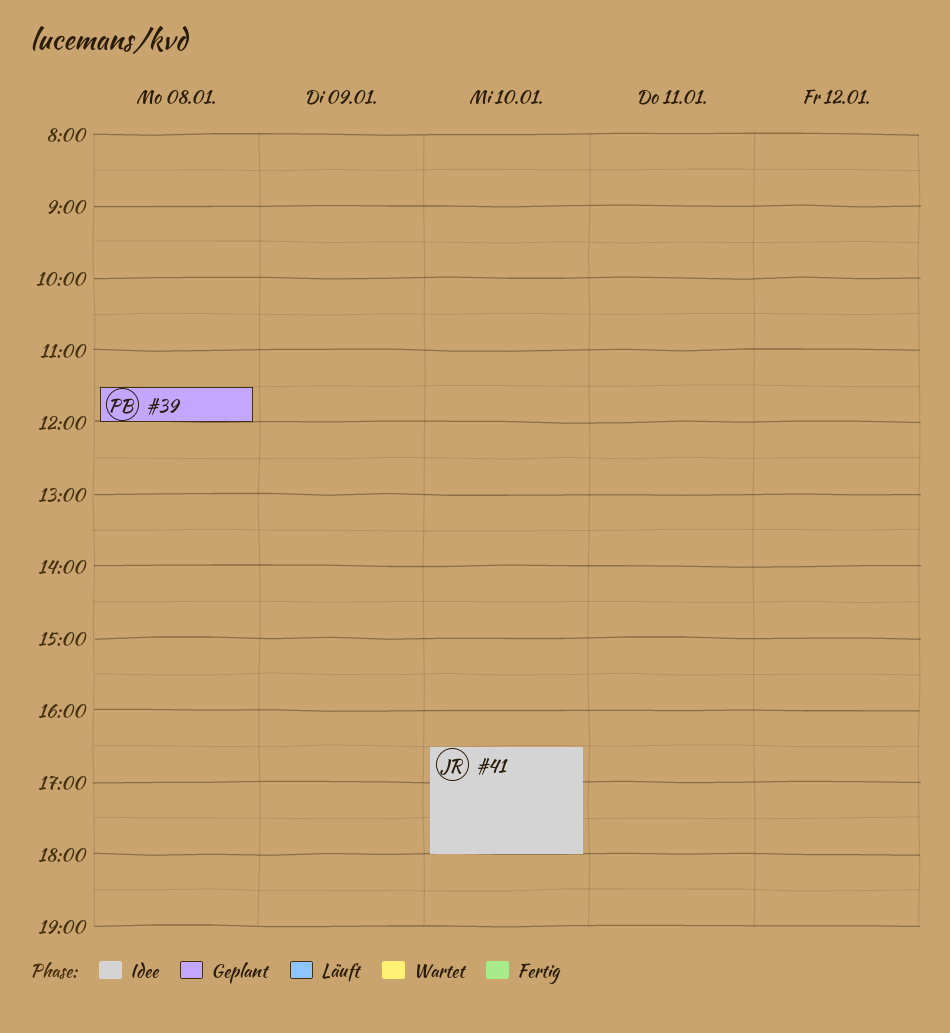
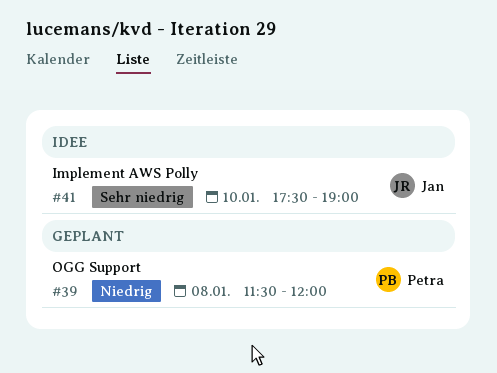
#41, begins: 16:30 -> 17:30
#41, ends: 18:00 -> 19:00

